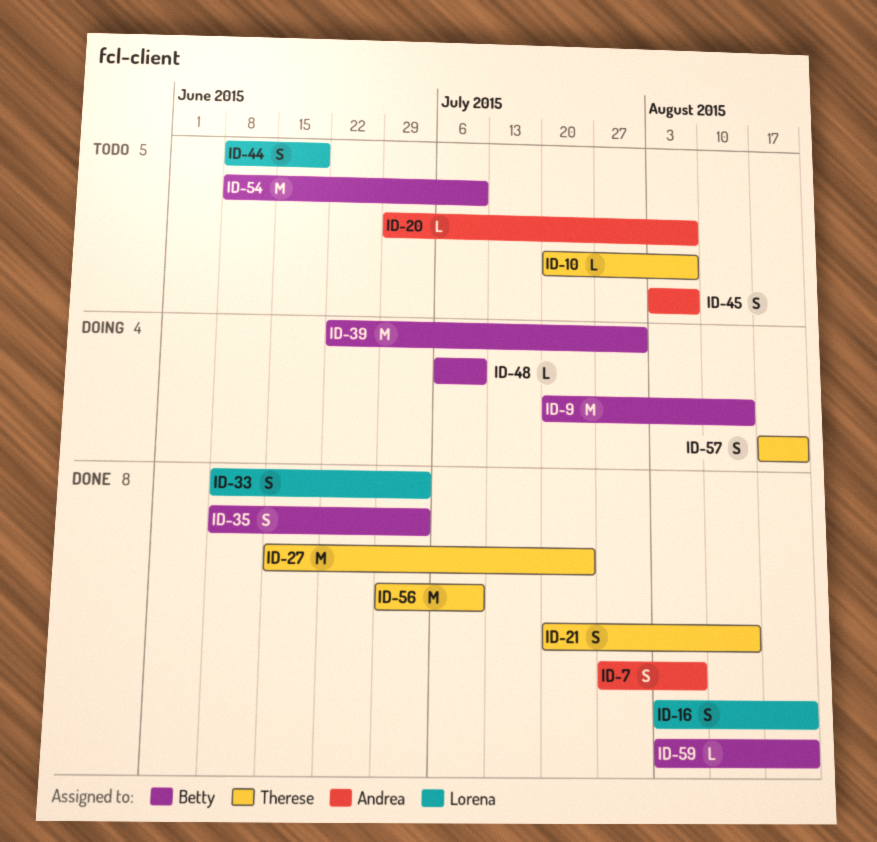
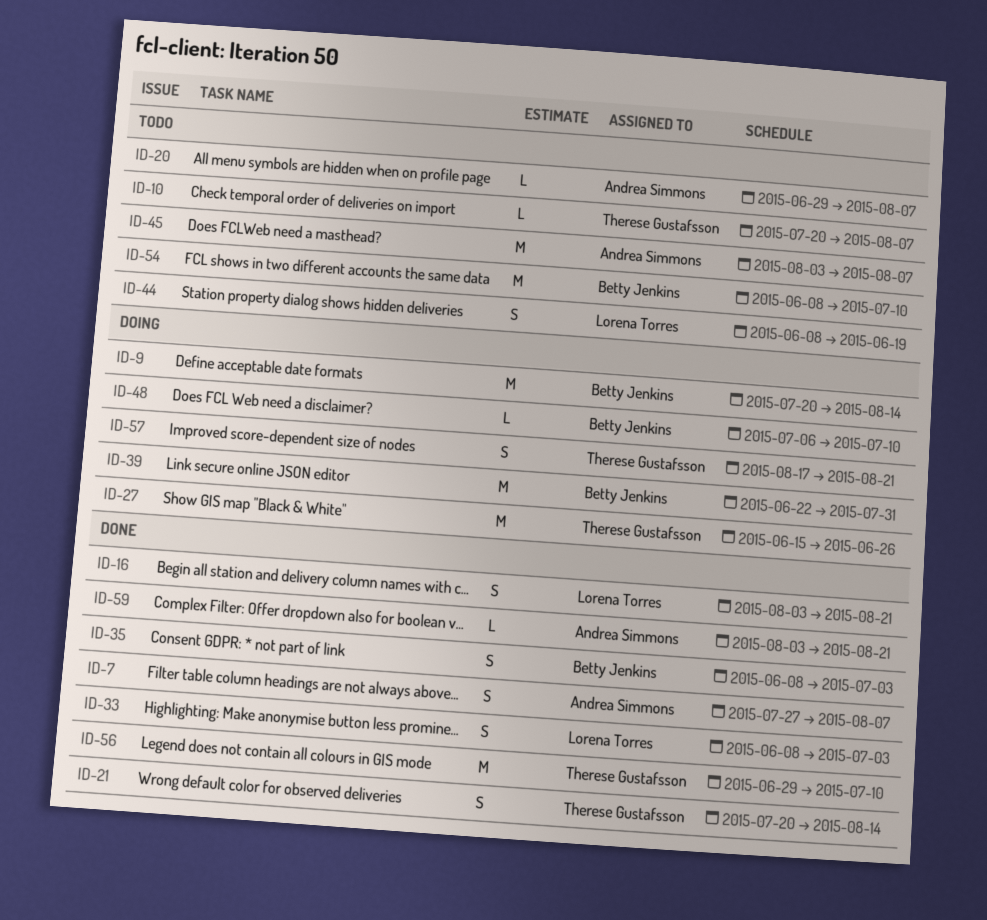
ID-27, status: Done -> Doing
ID-27, due: Jul 24 -> Jun 26
ID-45, estimate: S -> M
ID-59, owner: Betty Jenkins -> Andrea Simmons

